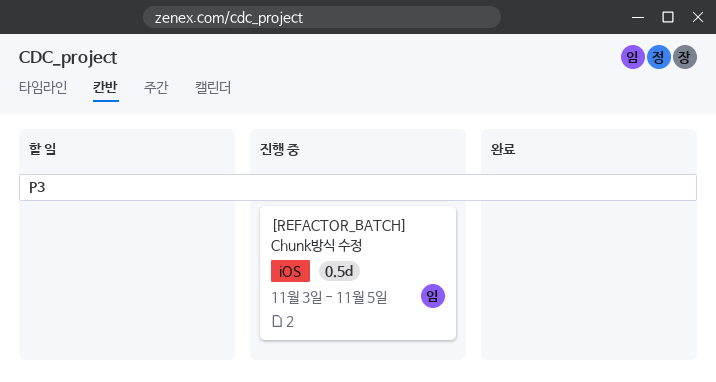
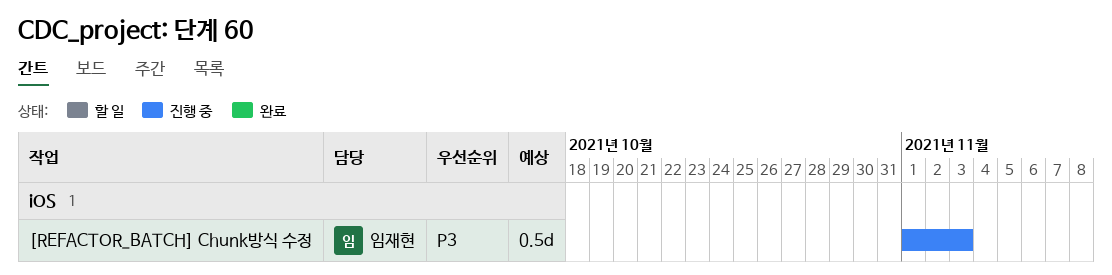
[REFACTOR_BATCH] Chunk방식 수정, start: Nov 3 -> Nov 1
[REFACTOR_BATCH] Chunk방식 수정, due: Nov 5 -> Nov 3

